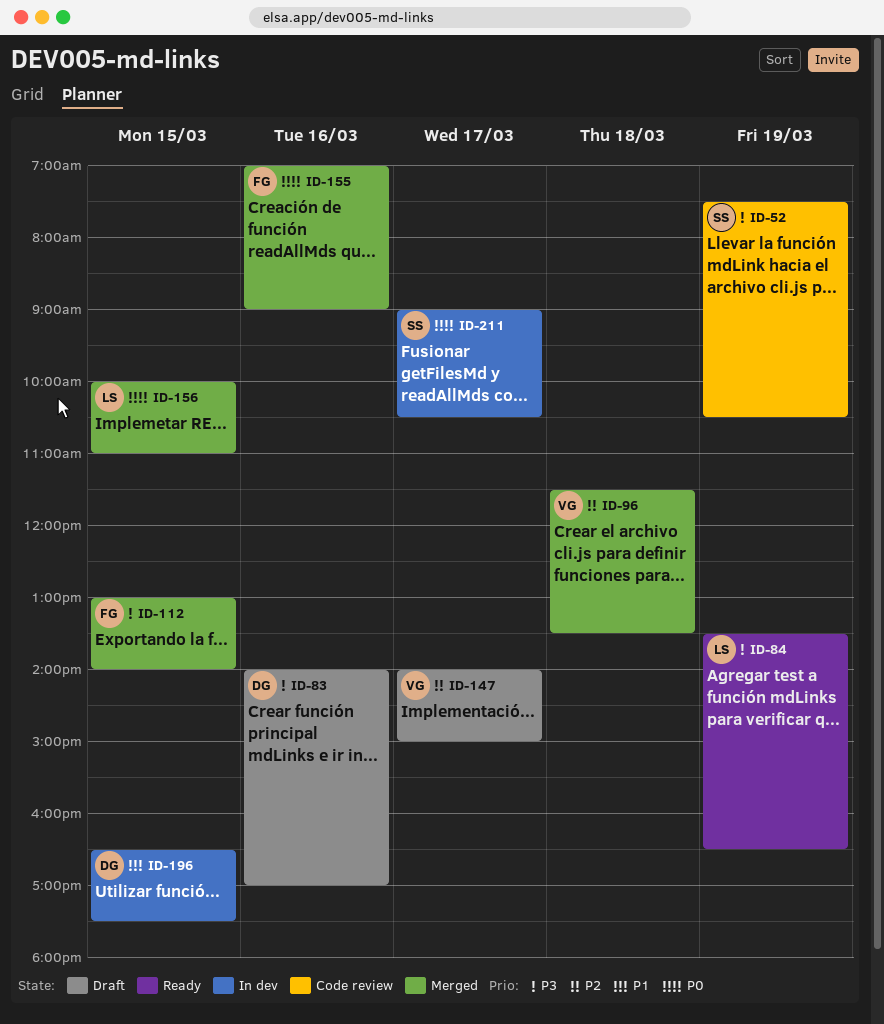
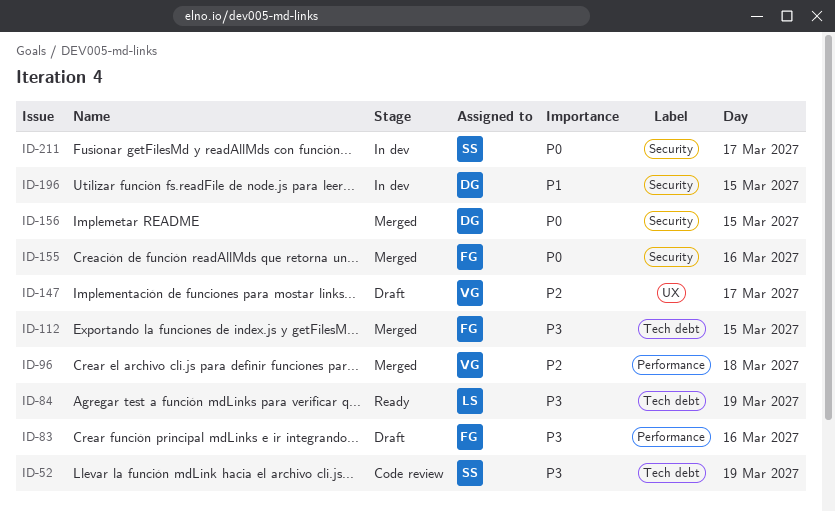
ID-83, owner: DG -> FG
ID-156, owner: LS -> DG

